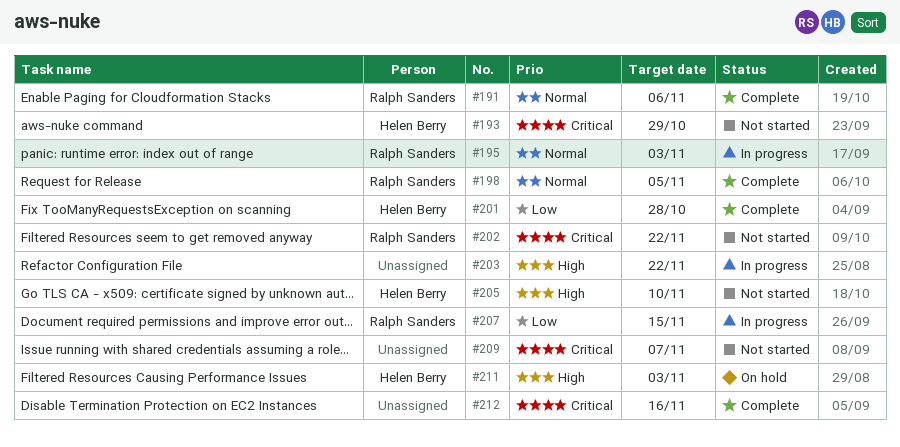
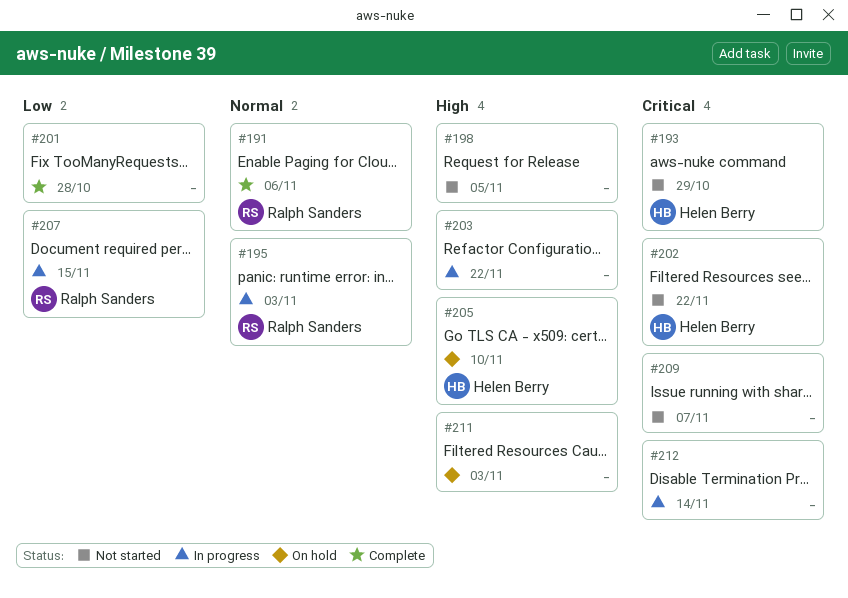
#198, status: Complete -> Not started
#198, owner: Ralph Sanders -> none
#198, priority: Normal -> High
#201, owner: Helen Berry -> none
#202, owner: Ralph Sanders -> Helen Berry
#205, status: Not started -> On hold
#211, owner: Helen Berry -> none
#212, status: Complete -> In progress
#212, due: Nov 16 -> Nov 14

